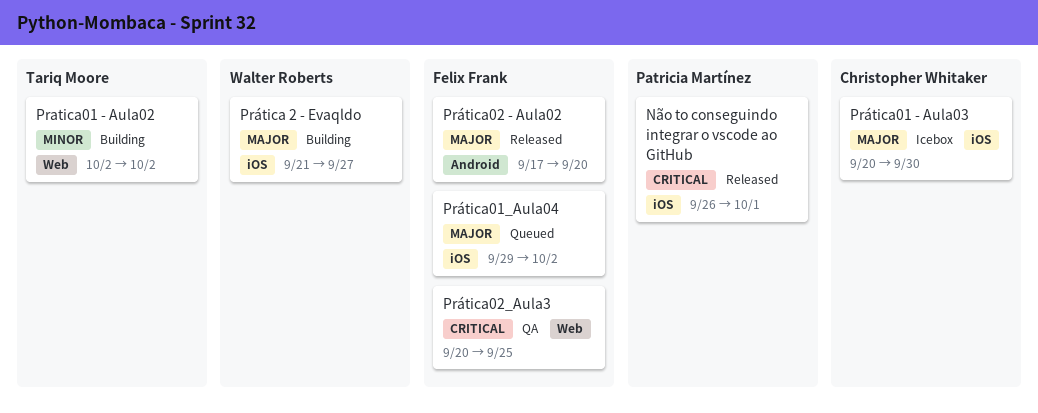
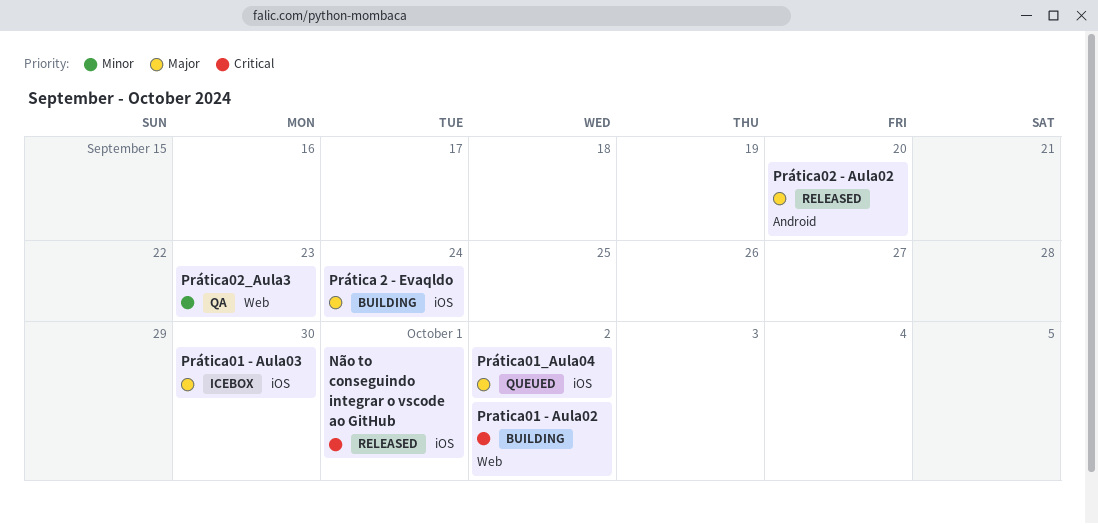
Pratica01 - Aula02, priority: Minor -> Critical
Prática 2 - Evaqldo, due: Sep 27 -> Sep 24
Prática02_Aula3, priority: Critical -> Minor
Prática02_Aula3, due: Sep 25 -> Sep 23

